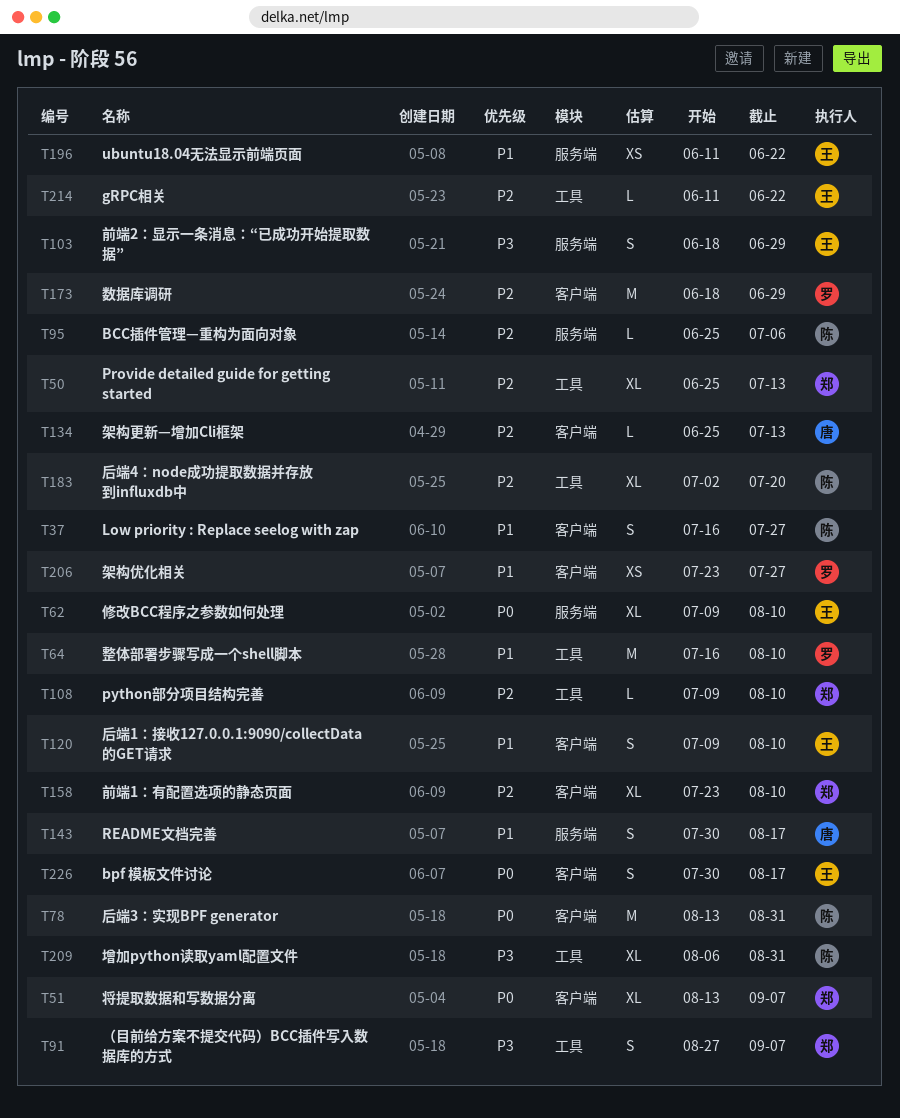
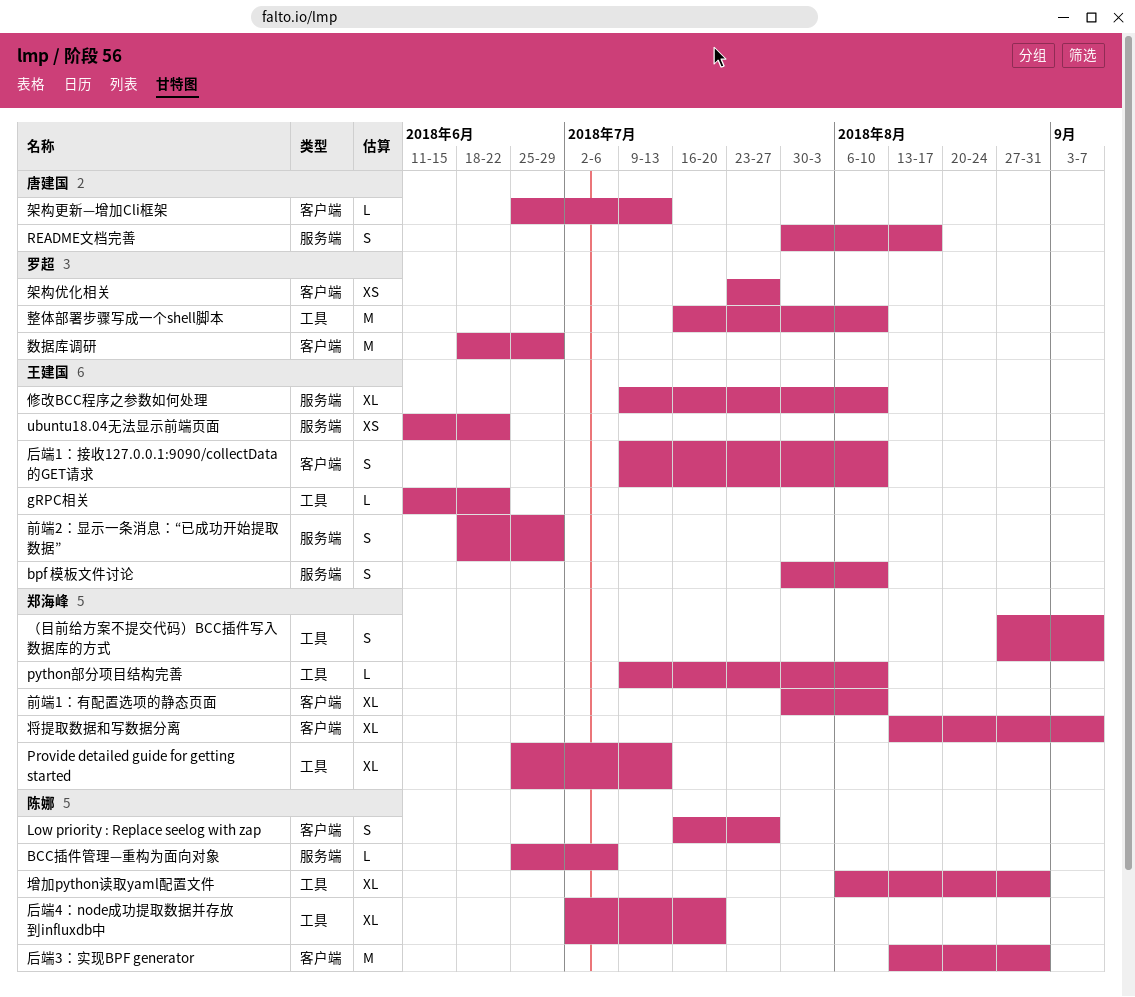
bpf 模板文件讨论, label: 客户端 -> 服务端
bpf 模板文件讨论, due: Aug 17 -> Aug 10
前端1：有配置选项的静态页面, start: Jul 23 -> Jul 30

